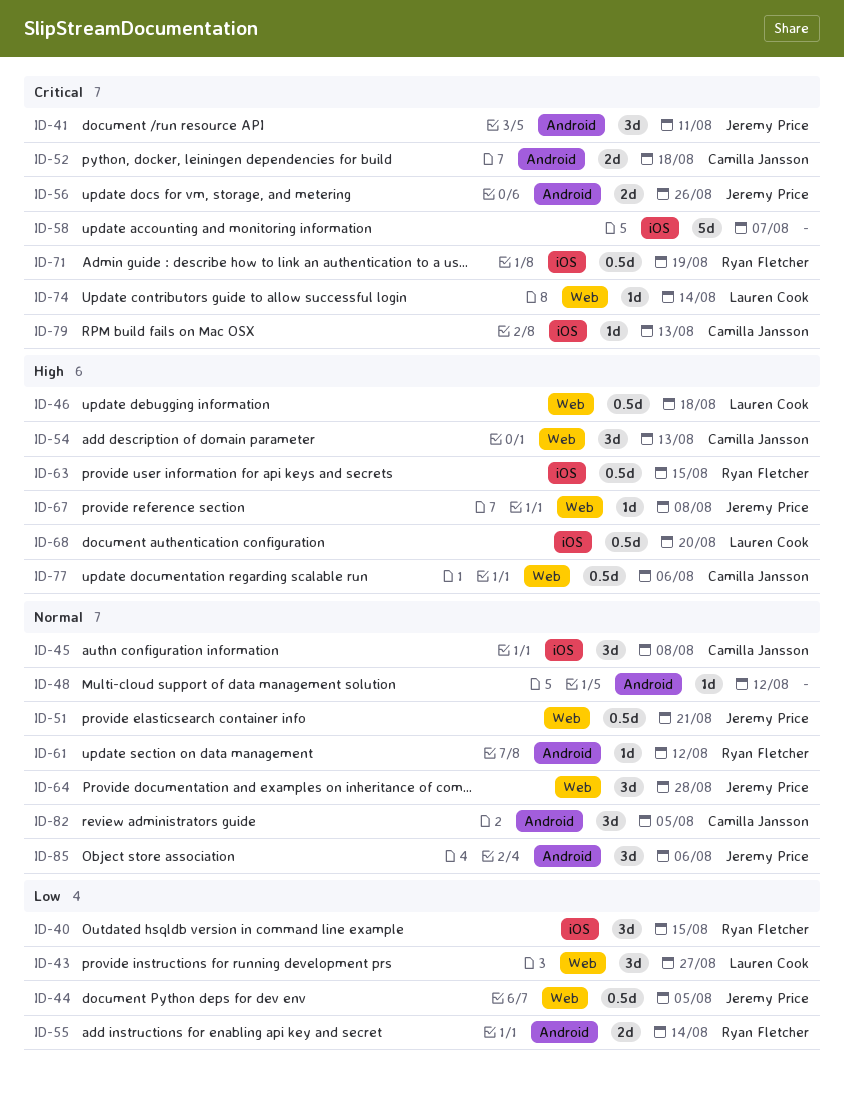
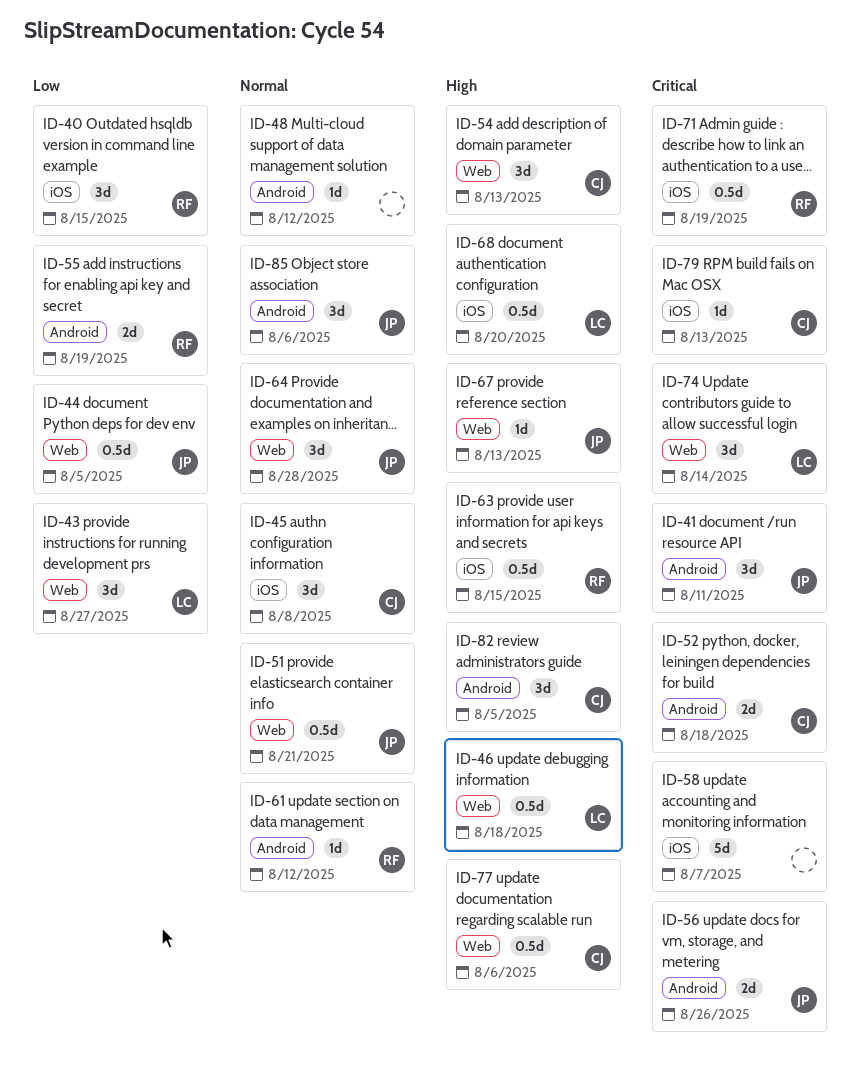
ID-55, due: Aug 14 -> Aug 19
ID-67, due: Aug 8 -> Aug 13
ID-74, estimate: 1d -> 3d
ID-82, priority: Normal -> High

